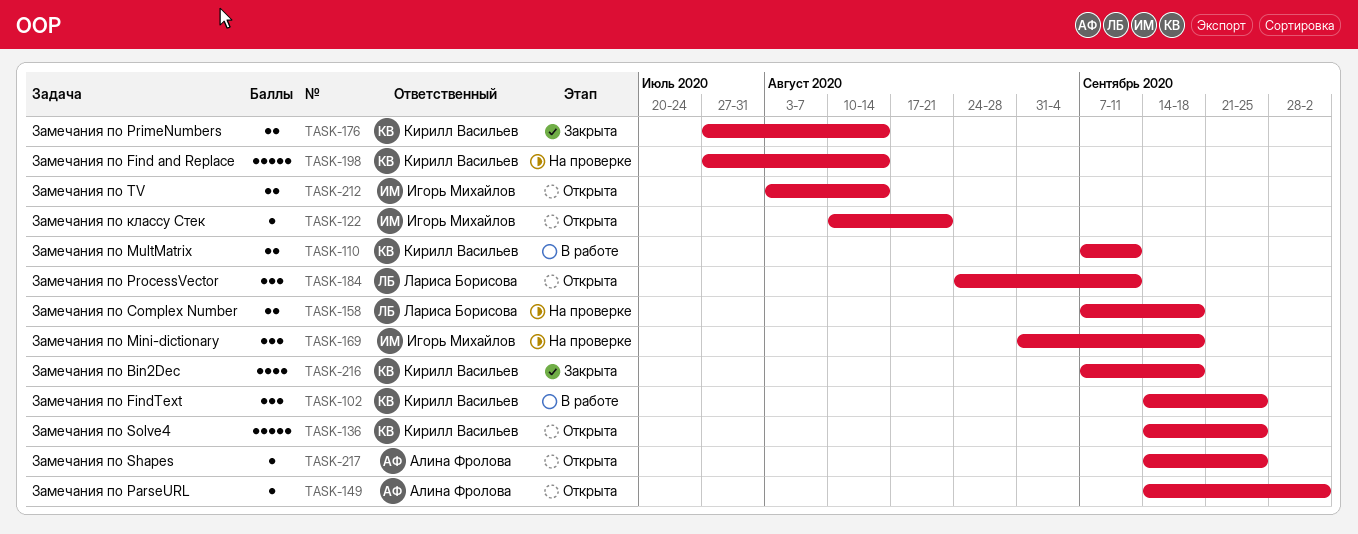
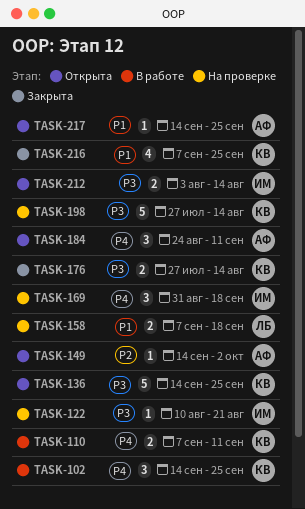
TASK-122, status: Открыта -> На проверке
TASK-184, owner: Лариса Борисова -> Алина Фролова
TASK-216, due: Sep 18 -> Sep 25

